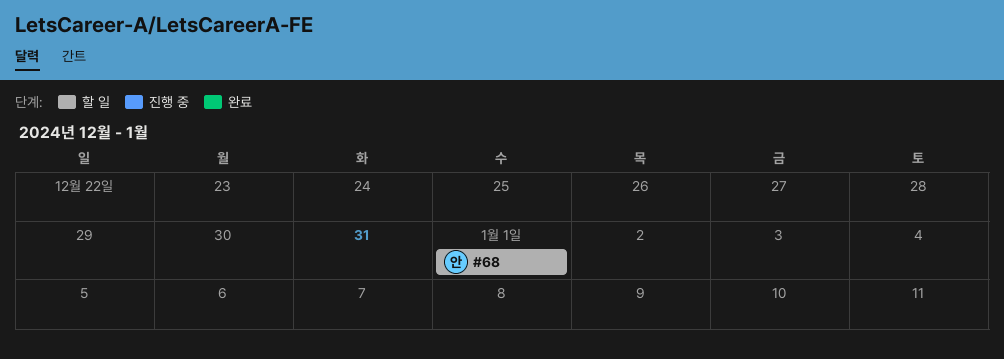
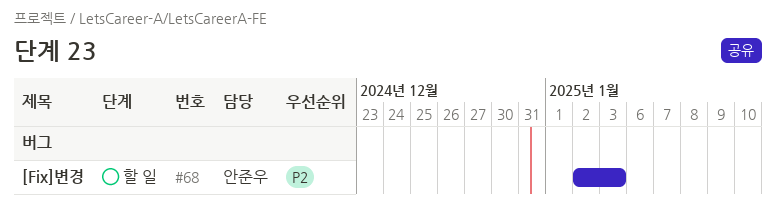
#68, start: Jan 1 -> Jan 2
#68, due: Jan 1 -> Jan 3

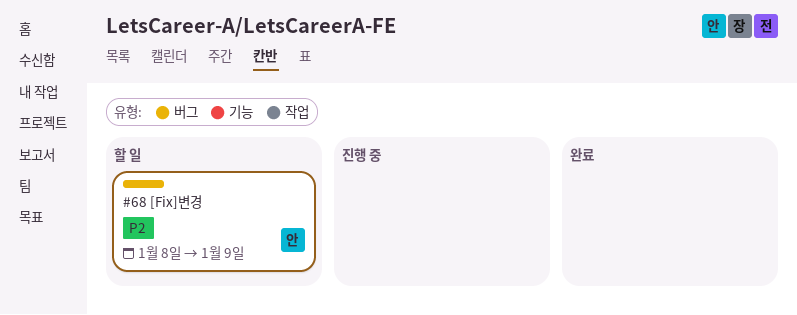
#68, start: Jan 2 -> Jan 8
#68, due: Jan 3 -> Jan 9

